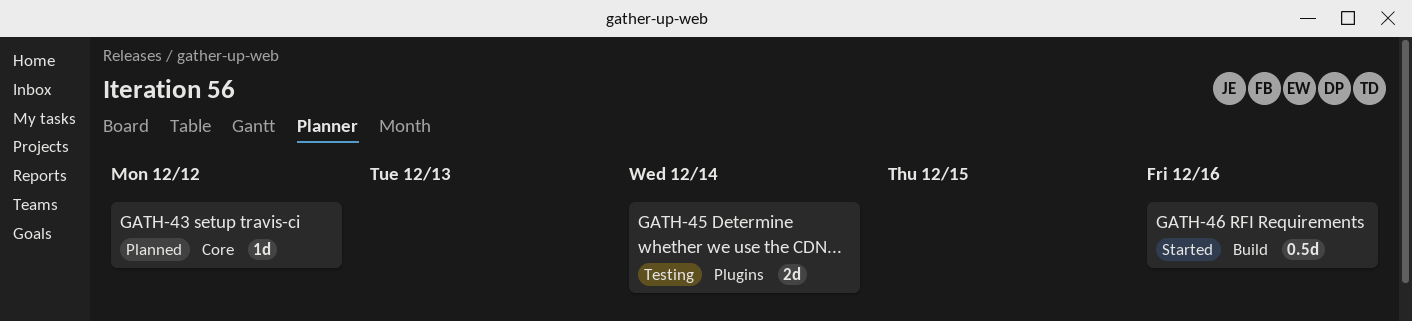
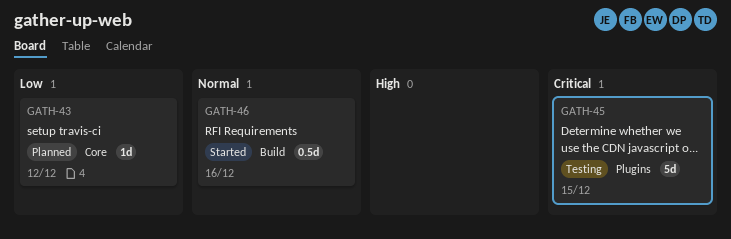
GATH-45, estimate: 2d -> 5d
GATH-45, due: Dec 14 -> Dec 15

